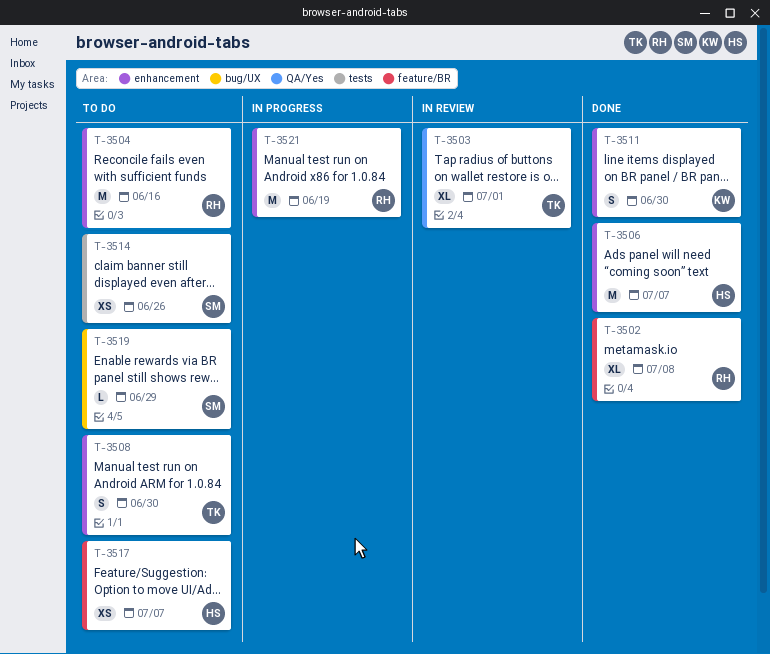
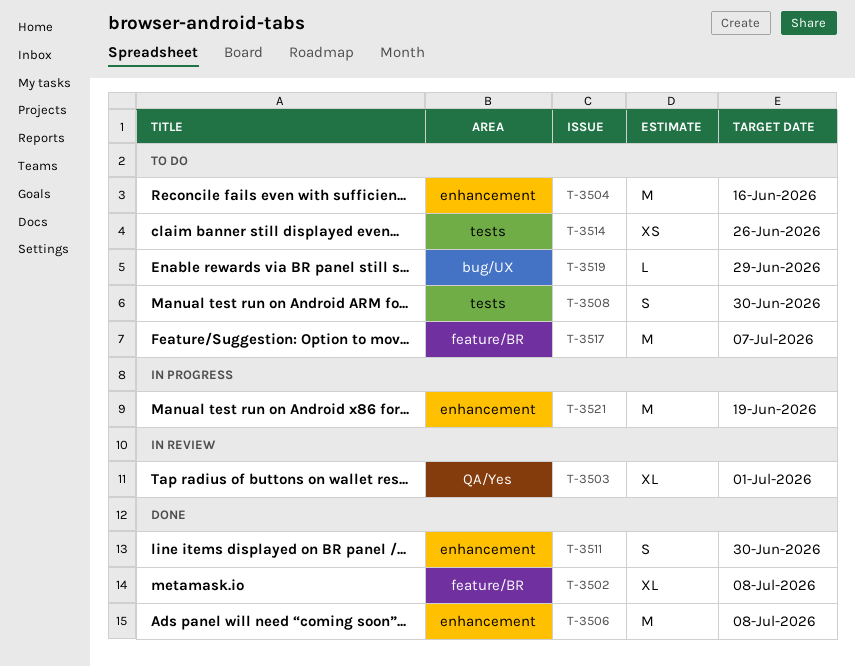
T-3506, due: Jul 7 -> Jul 8
T-3508, label: enhancement -> tests
T-3517, estimate: XS -> M

